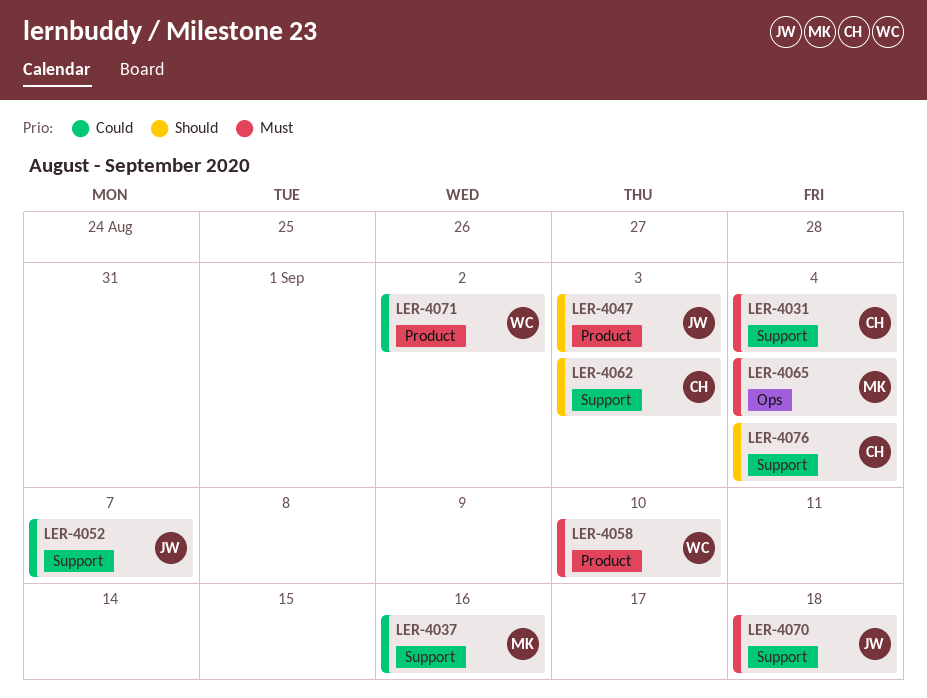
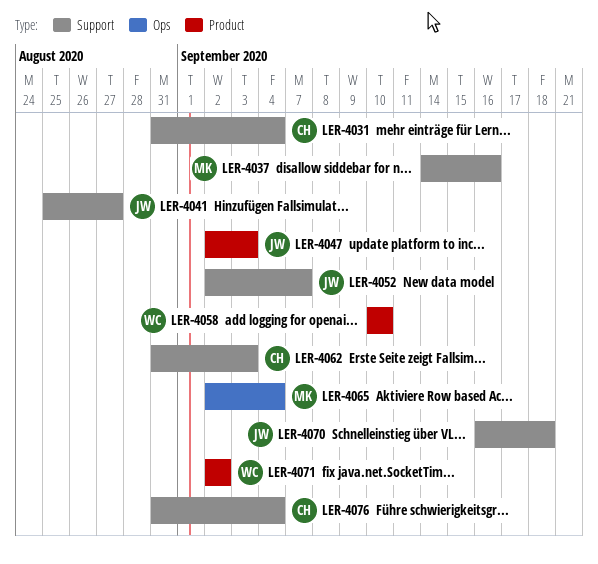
LER-4041: none -> present

